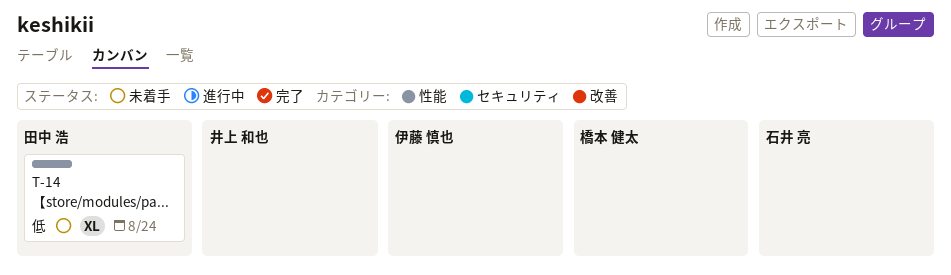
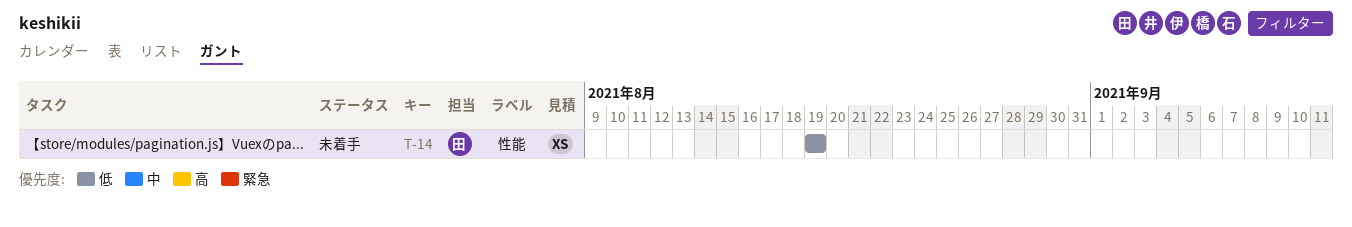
T-14, estimate: XL -> XS
T-14, due: Aug 24 -> Aug 19

